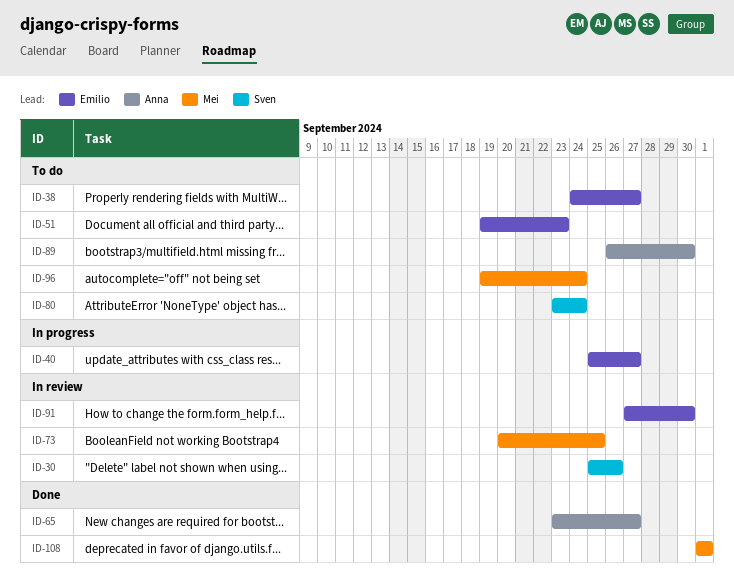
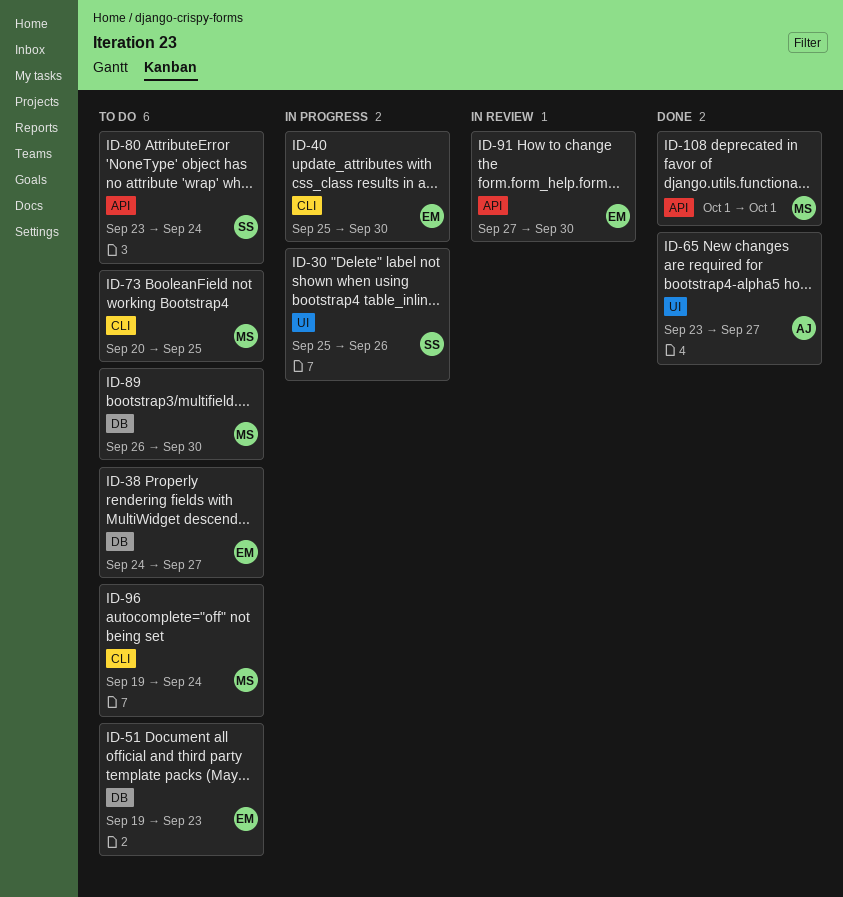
ID-30, status: In review -> In progress
ID-40, due: Sep 27 -> Sep 30
ID-73, status: In review -> To do
ID-89, owner: Anna -> Mei

